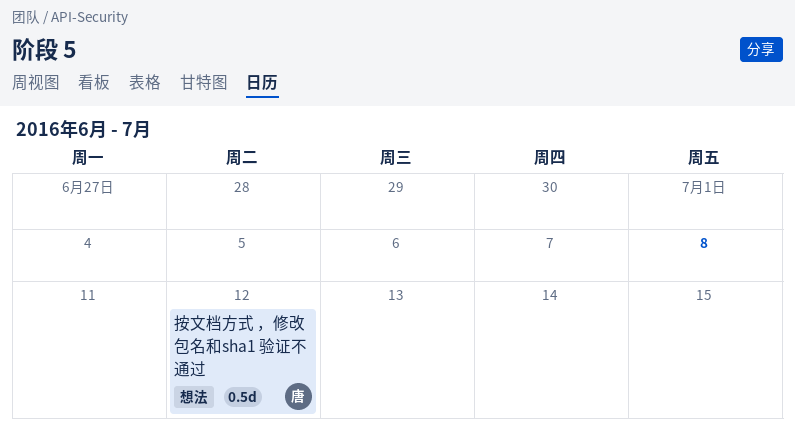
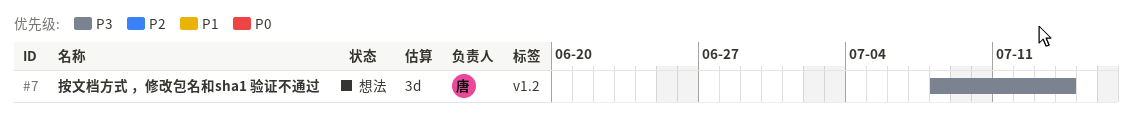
按文档方式 ，修改包名和sha1 验证不通过, estimate: 0.5d -> 3d
按文档方式 ，修改包名和sha1 验证不通过, due: Jul 12 -> Jul 14

